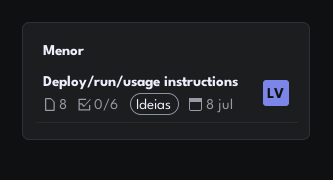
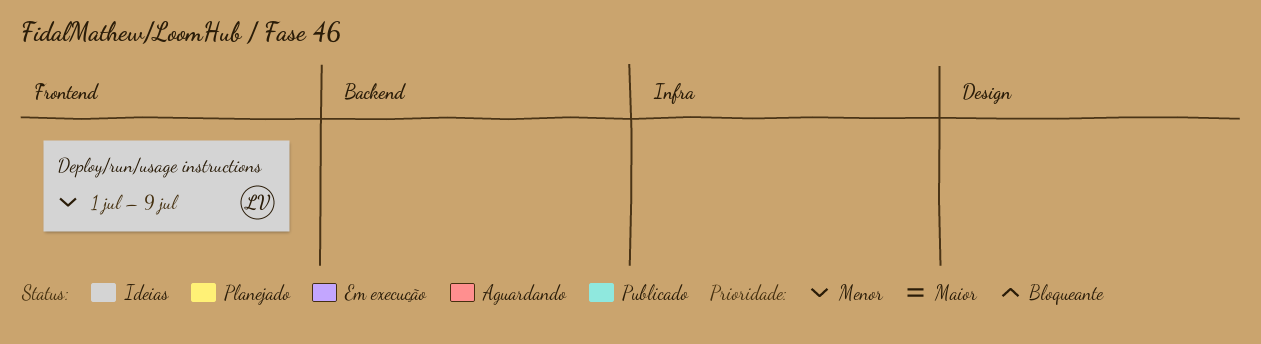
Deploy/run/usage instructions, due: Jul 8 -> Jul 9

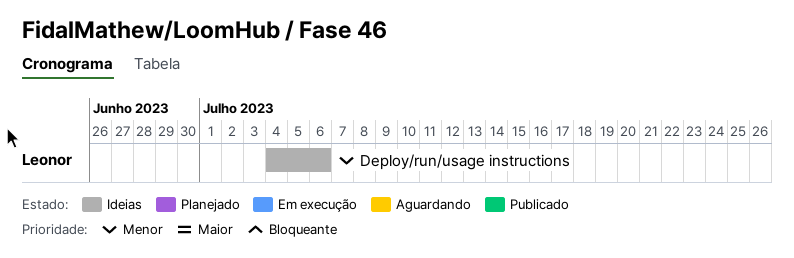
Deploy/run/usage instructions, start: Jul 1 -> Jul 4
Deploy/run/usage instructions, due: Jul 9 -> Jul 6

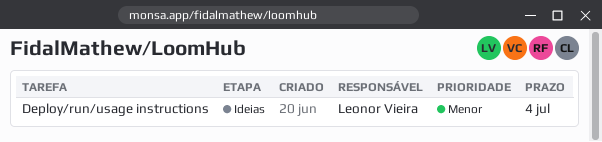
Deploy/run/usage instructions, due: Jul 6 -> Jul 4

